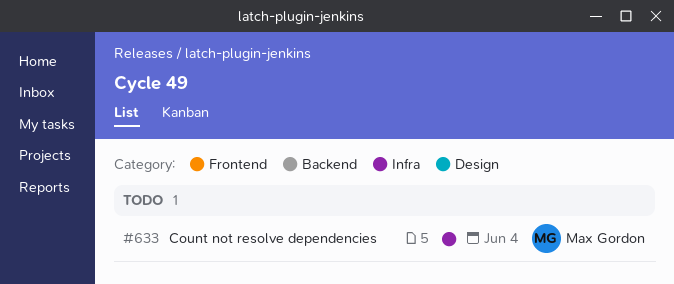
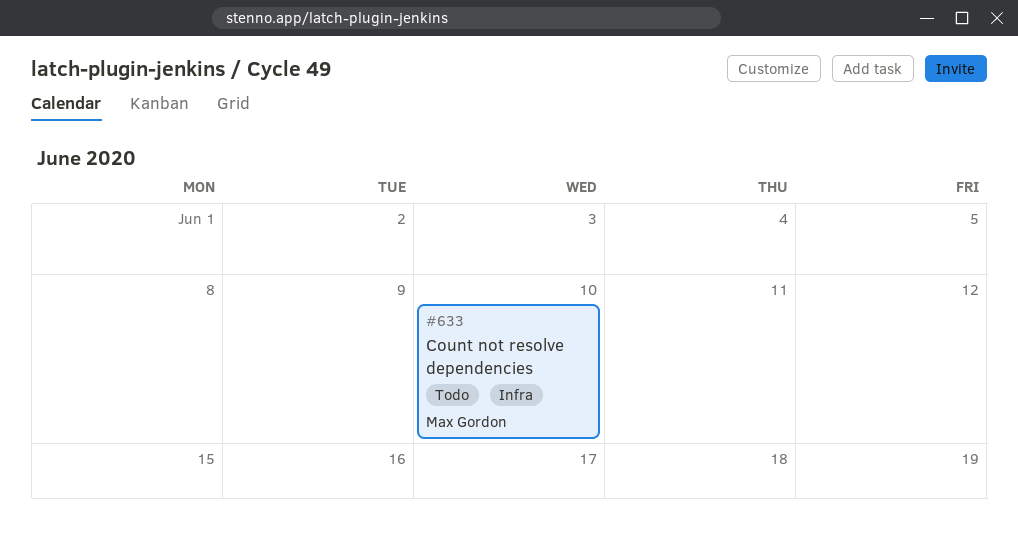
#633, due: Jun 4 -> Jun 10

